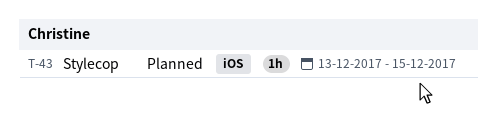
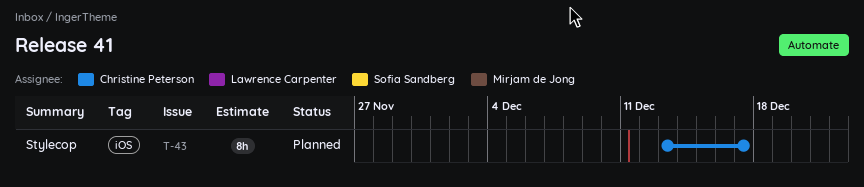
T-43, estimate: 1h -> 8h
T-43, due: Dec 15 -> Dec 17

